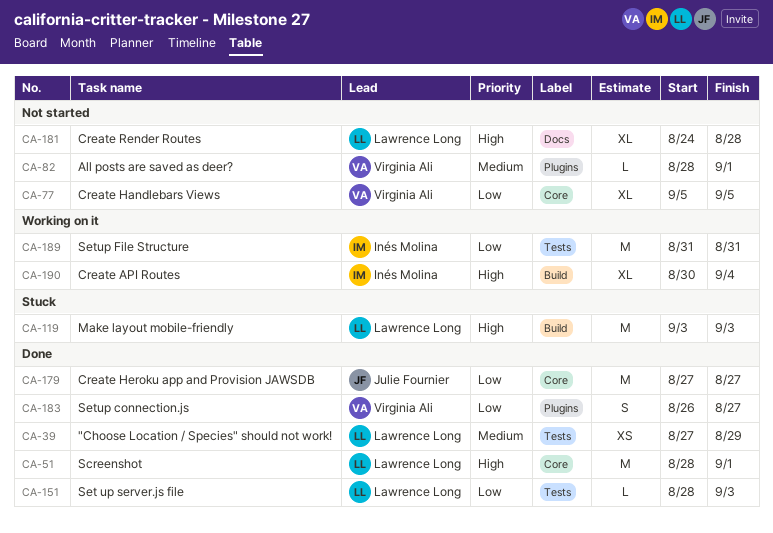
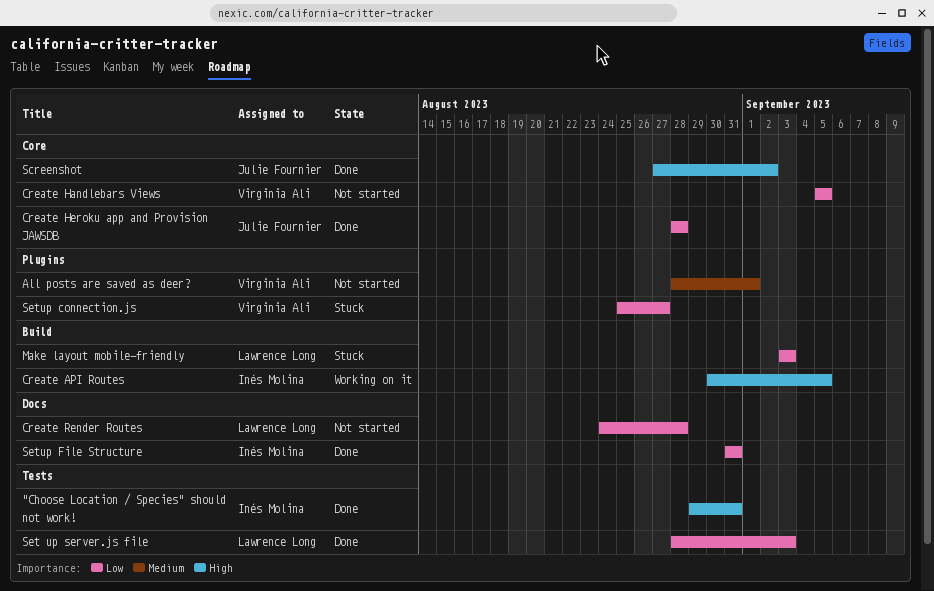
"Choose Location / Species" should not work!, owner: Lawrence Long -> Inés Molina
"Choose Location / Species" should not work!, priority: Medium -> High
"Choose Location / Species" should not work!, start: Aug 27 -> Aug 29
"Choose Location / Species" should not work!, due: Aug 29 -> Aug 31
Create API Routes, due: Sep 4 -> Sep 5
Create Heroku app and Provision JAWSDB, start: Aug 27 -> Aug 28
Create Heroku app and Provision JAWSDB, due: Aug 27 -> Aug 28
Create Render Routes, priority: High -> Low
Make layout mobile-friendly, priority: High -> Low
Screenshot, owner: Lawrence Long -> Julie Fournier
Screenshot, start: Aug 28 -> Aug 27
Screenshot, due: Sep 1 -> Sep 2
Setup connection.js, status: Done -> Stuck
Setup connection.js, start: Aug 26 -> Aug 25
Setup File Structure, status: Working on it -> Done
Setup File Structure, label: Tests -> Docs

